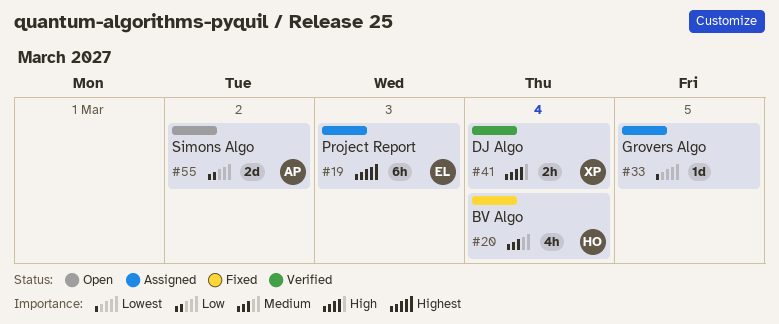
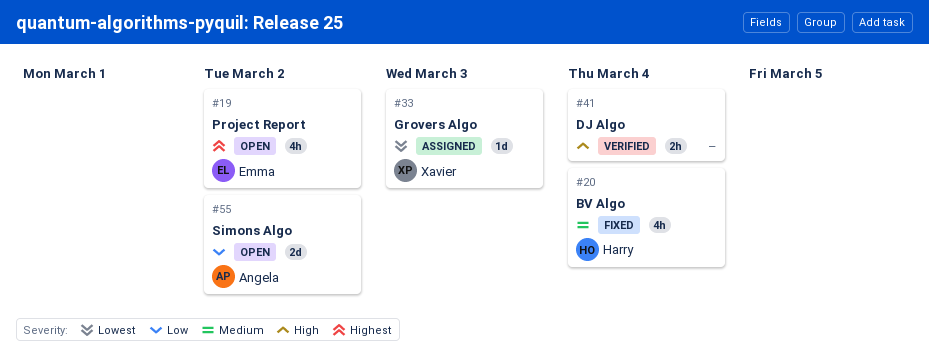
#19, status: Assigned -> Open
#19, estimate: 6h -> 4h
#19, due: Mar 3 -> Mar 2
#33, owner: none -> Xavier
#33, due: Mar 5 -> Mar 3
#41, owner: Xavier -> none

